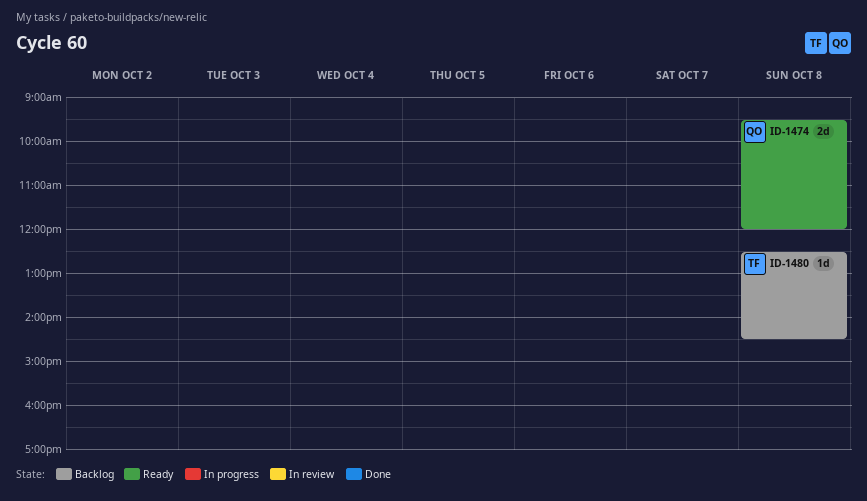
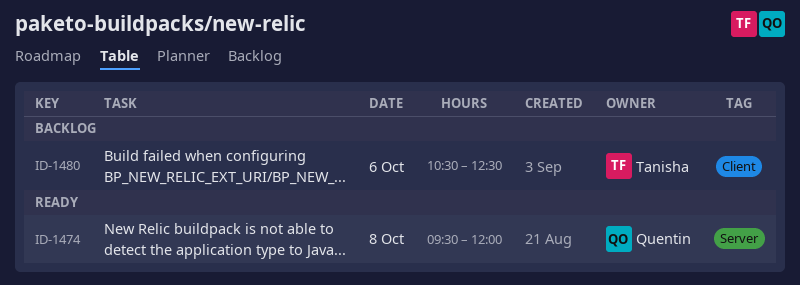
ID-1480, day: Oct 8 -> Oct 6
ID-1480, begins: 12:30 -> 10:30
ID-1480, ends: 14:30 -> 12:30

